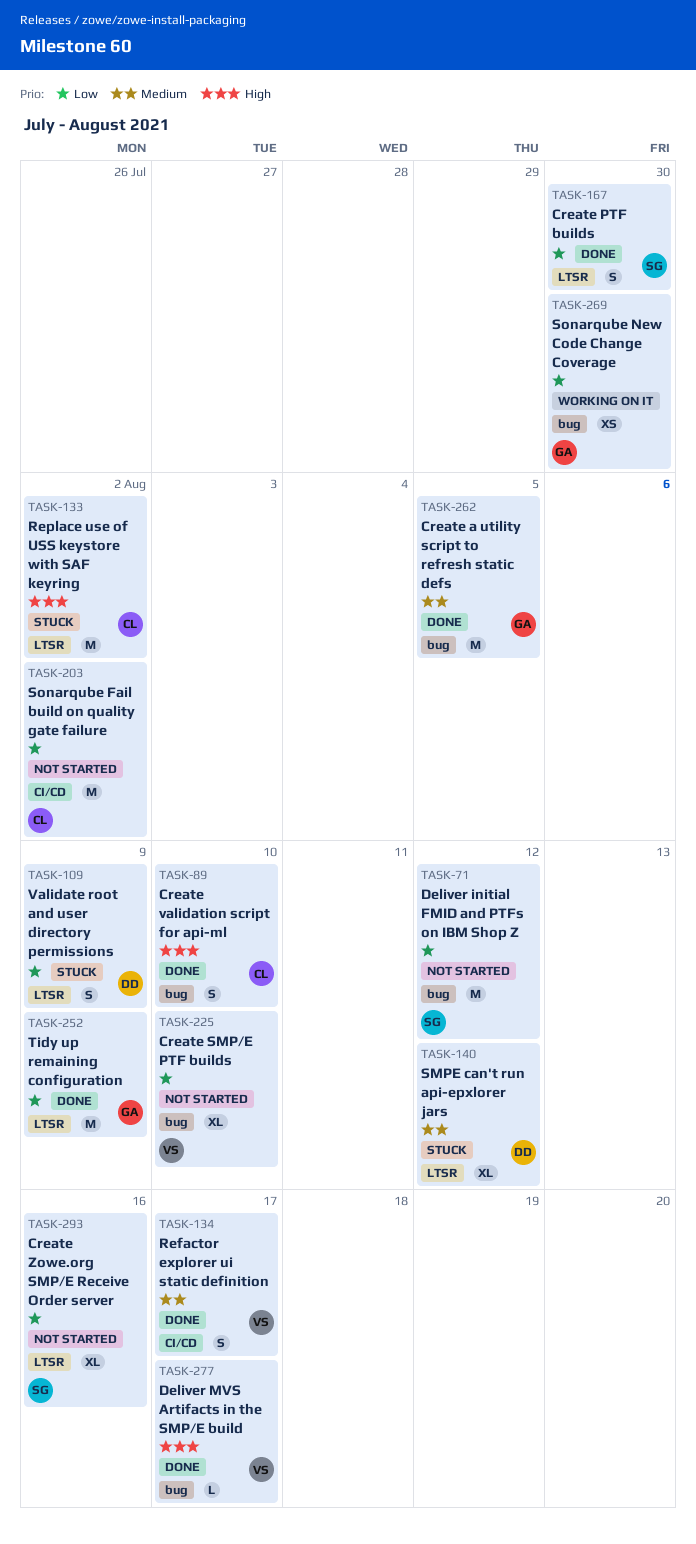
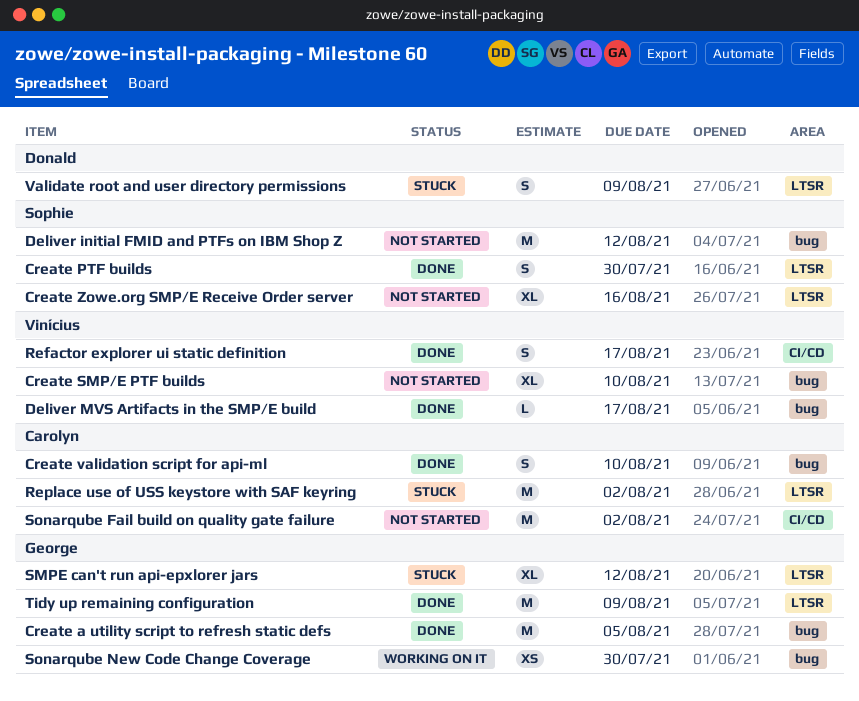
SMPE can't run api-epxlorer jars, owner: Donald -> George

